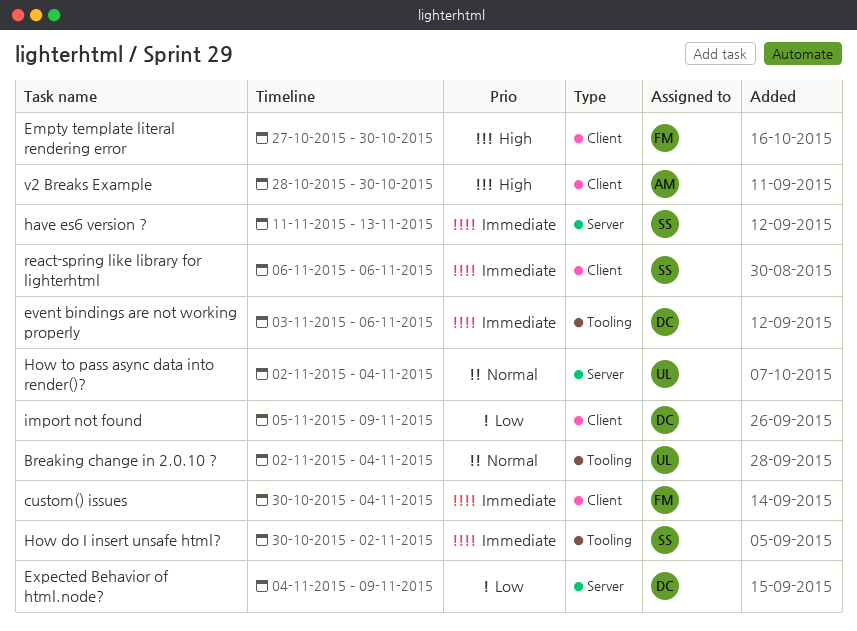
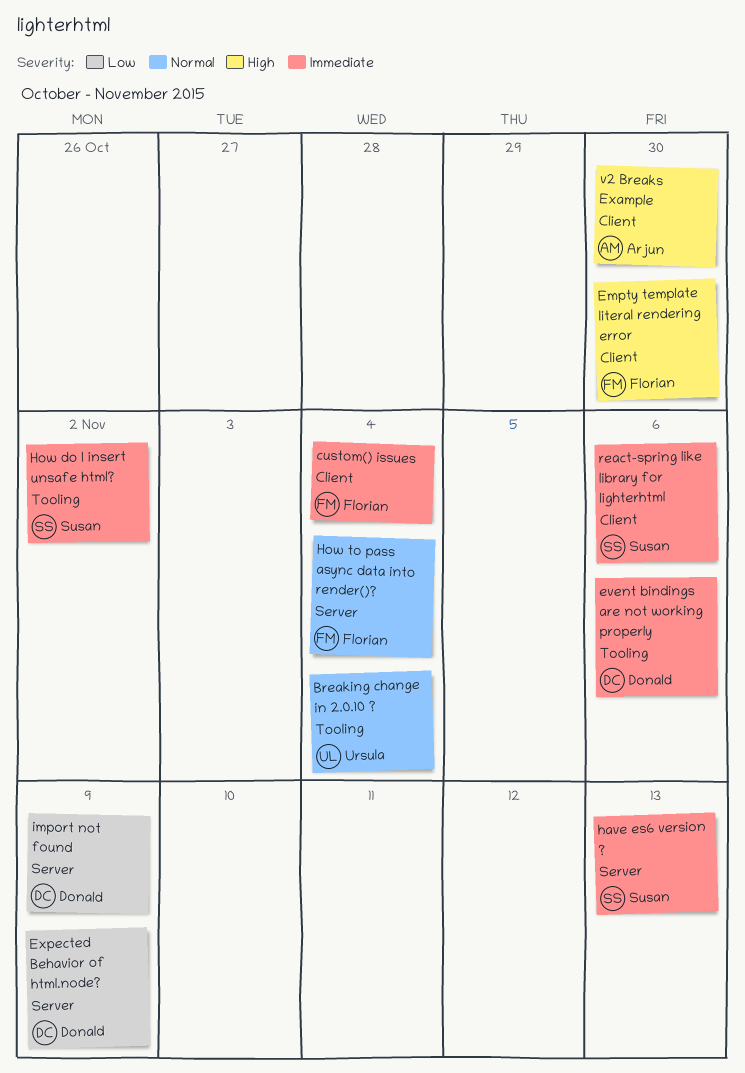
How to pass async data into render()?, owner: Ursula -> Florian
import not found, label: Client -> Server

